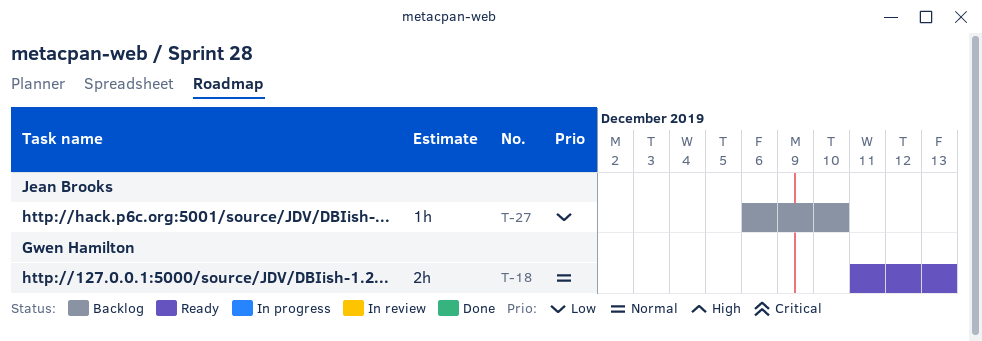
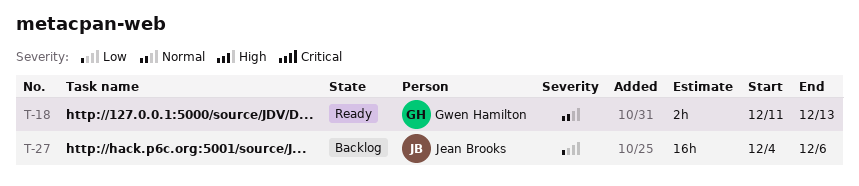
T-27, estimate: 1h -> 16h
T-27, start: Dec 6 -> Dec 4
T-27, due: Dec 10 -> Dec 6

